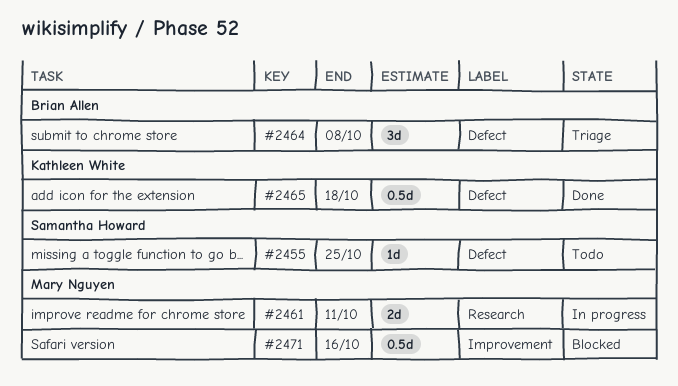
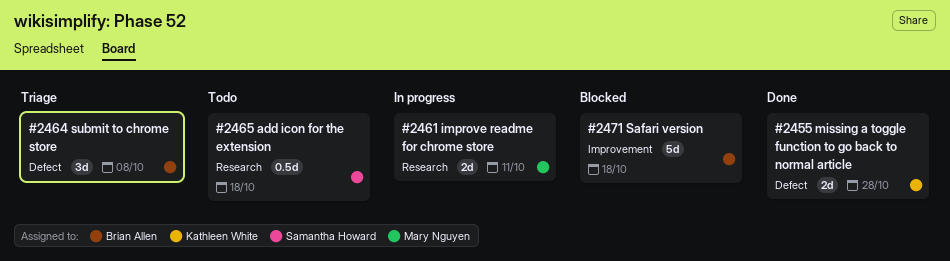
#2455, status: Todo -> Done
#2455, owner: Samantha Howard -> Kathleen White
#2455, estimate: 1d -> 2d
#2455, due: Oct 25 -> Oct 28
#2465, status: Done -> Todo
#2465, owner: Kathleen White -> Samantha Howard
#2465, label: Defect -> Research
#2471, owner: Mary Nguyen -> Brian Allen
#2471, estimate: 0.5d -> 5d
#2471, due: Oct 16 -> Oct 18

